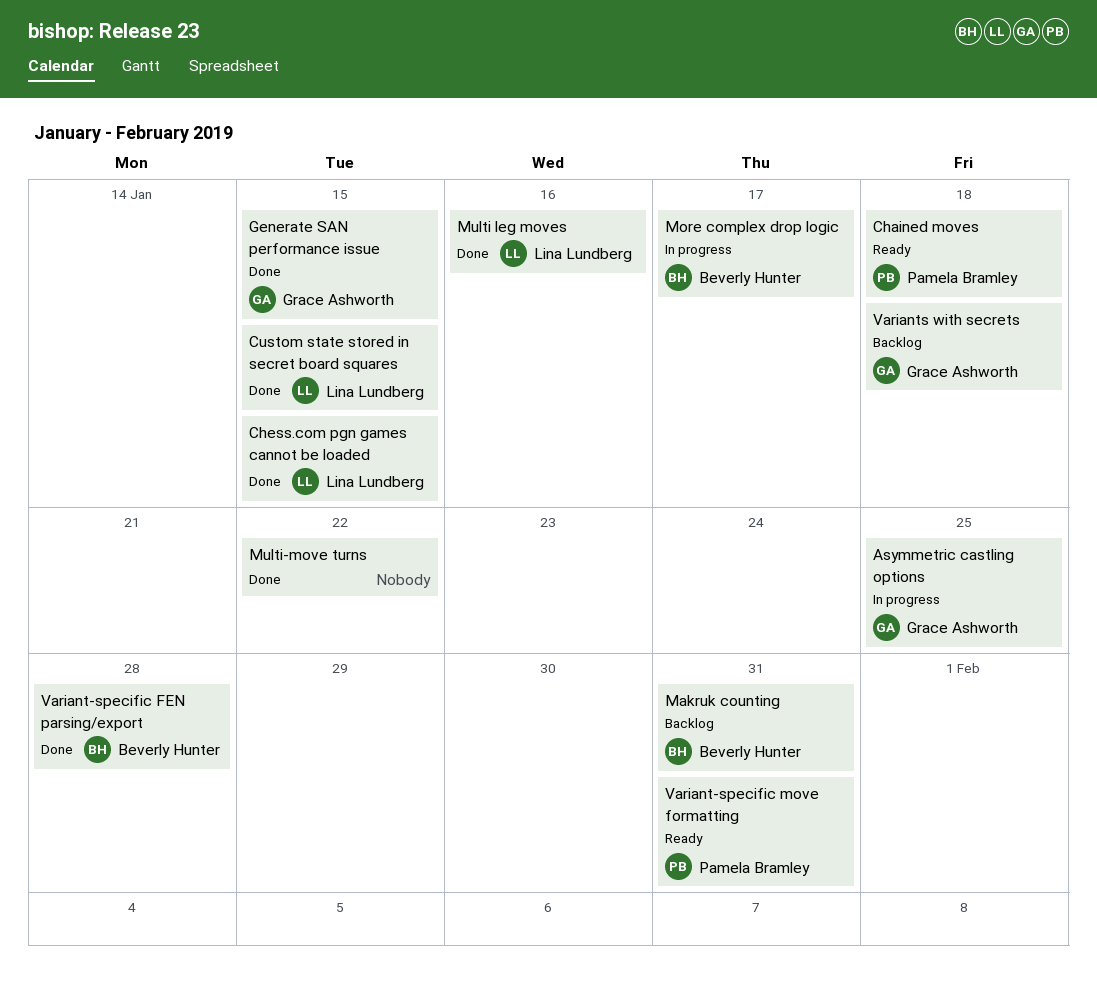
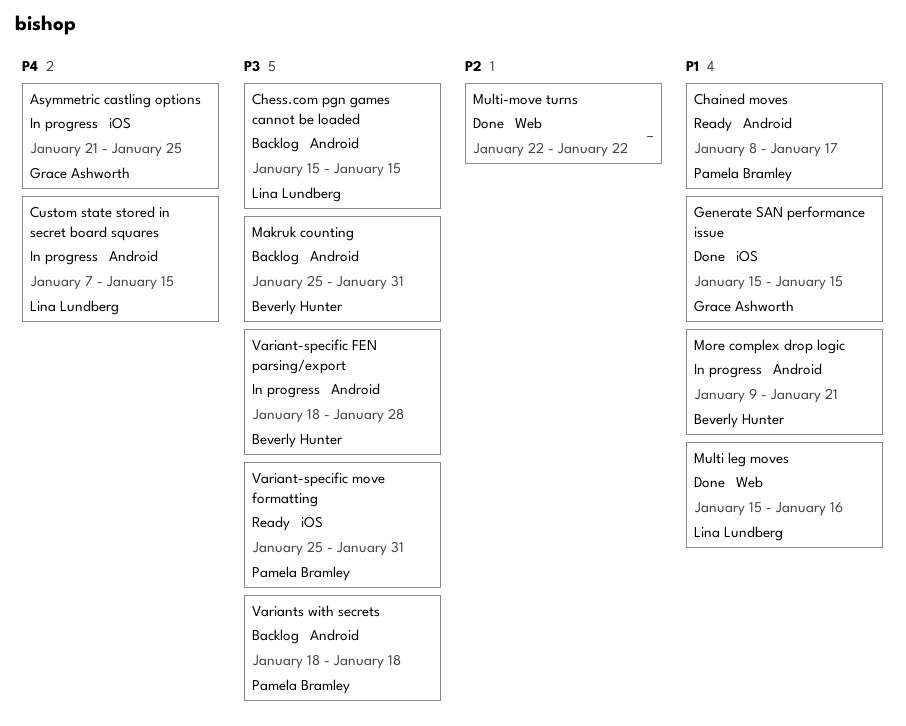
Chained moves, due: Jan 18 -> Jan 17
Chess.com pgn games cannot be loaded, status: Done -> Backlog
Custom state stored in secret board squares, status: Done -> In progress
More complex drop logic, due: Jan 17 -> Jan 21
Variant-specific FEN parsing/export, status: Done -> In progress
Variants with secrets, owner: Grace Ashworth -> Pamela Bramley

